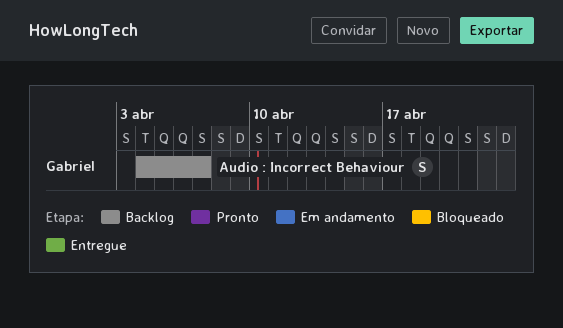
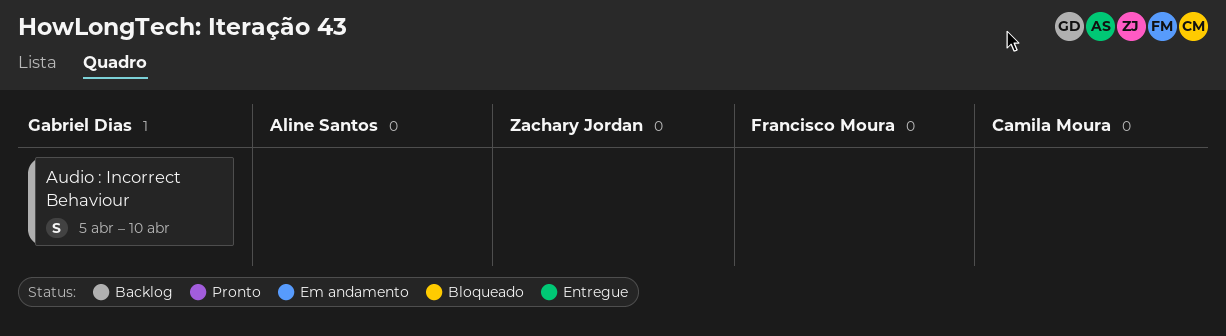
Audio : Incorrect Behaviour, start: Apr 4 -> Apr 5
Audio : Incorrect Behaviour, due: Apr 7 -> Apr 10

